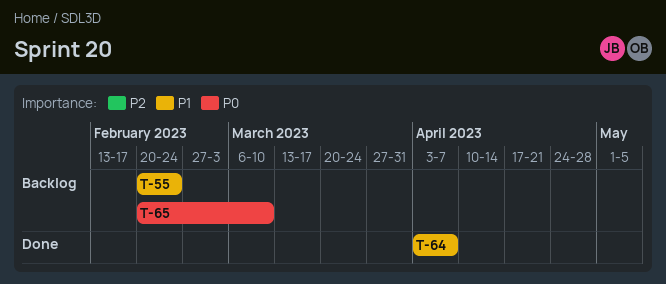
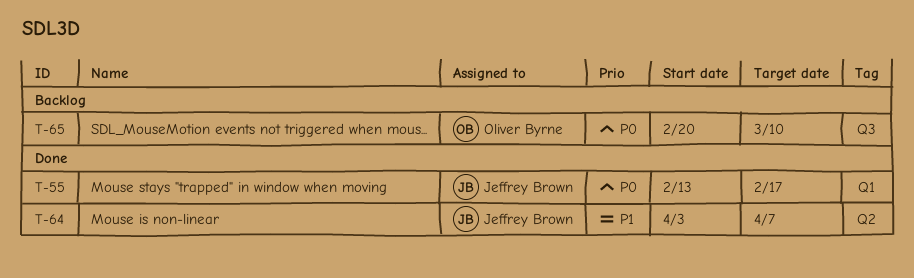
T-55, status: Backlog -> Done
T-55, priority: P1 -> P0
T-55, start: Feb 20 -> Feb 13
T-55, due: Feb 24 -> Feb 17

